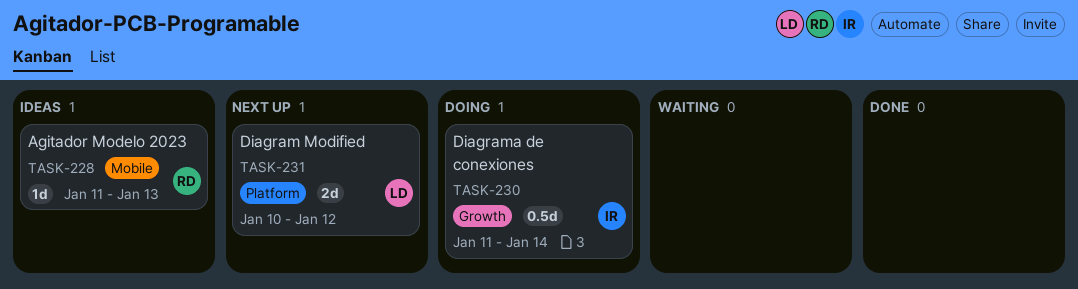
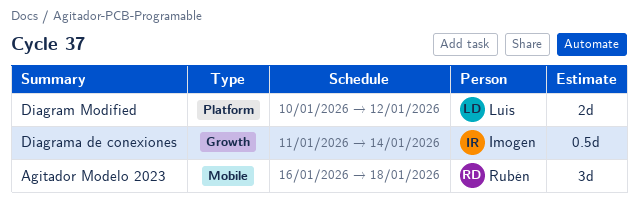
Agitador Modelo 2023, estimate: 1d -> 3d
Agitador Modelo 2023, start: Jan 11 -> Jan 16
Agitador Modelo 2023, due: Jan 13 -> Jan 18

